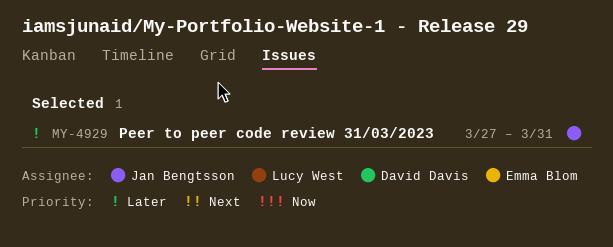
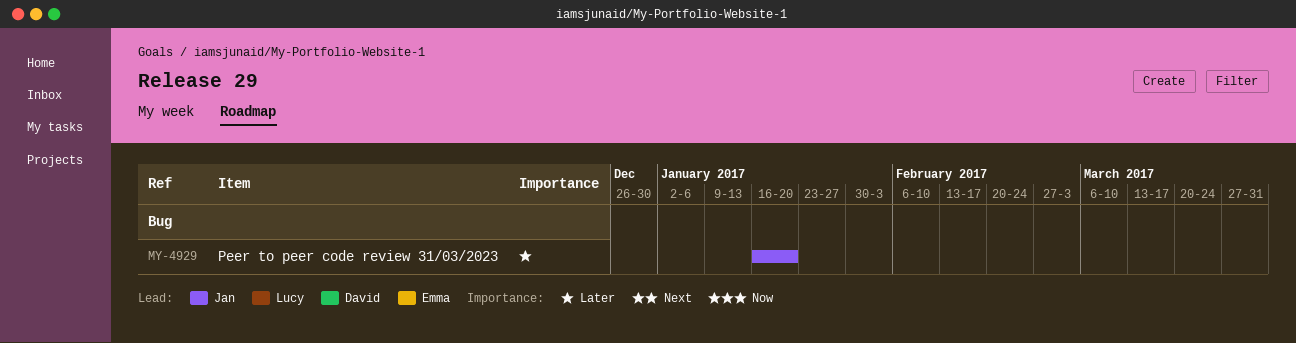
MY-4929, start: Mar 27 -> Jan 16
MY-4929, due: Mar 31 -> Jan 20

